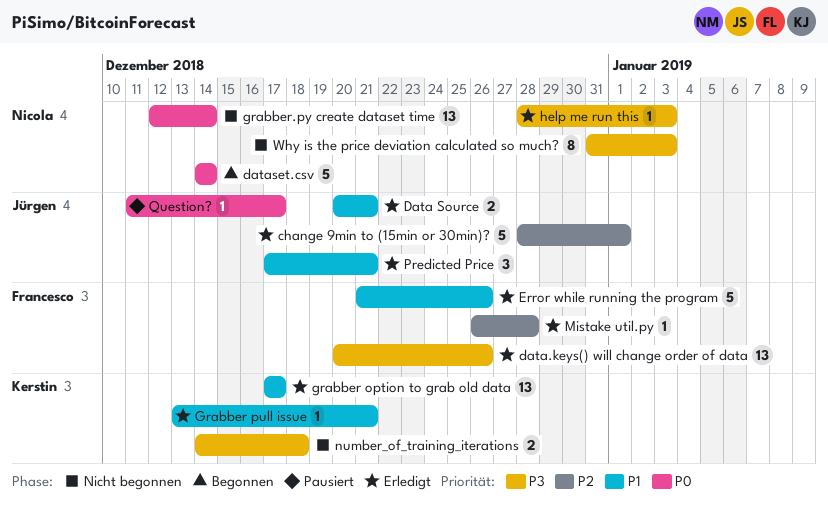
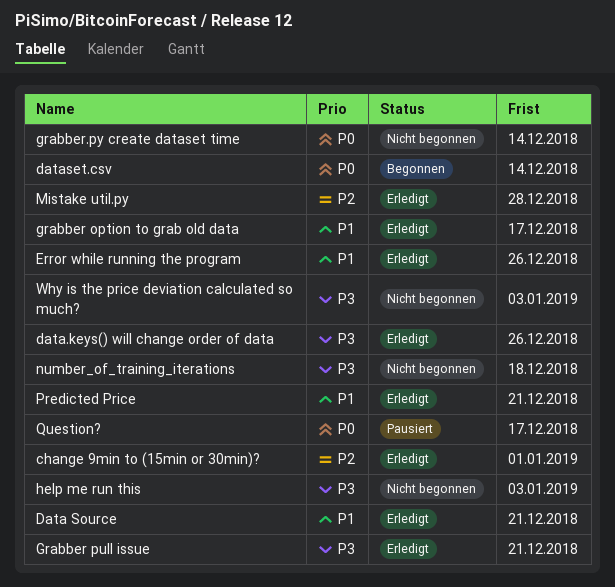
Grabber pull issue, priority: P1 -> P3
help me run this, status: Erledigt -> Nicht begonnen

